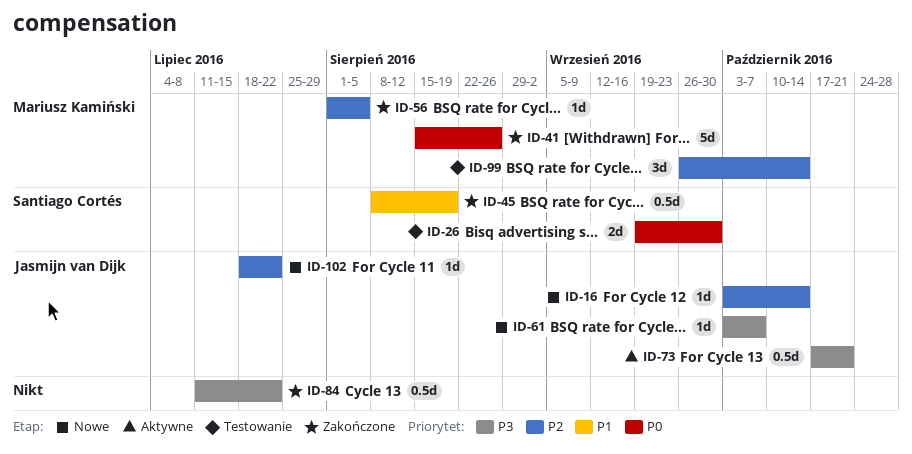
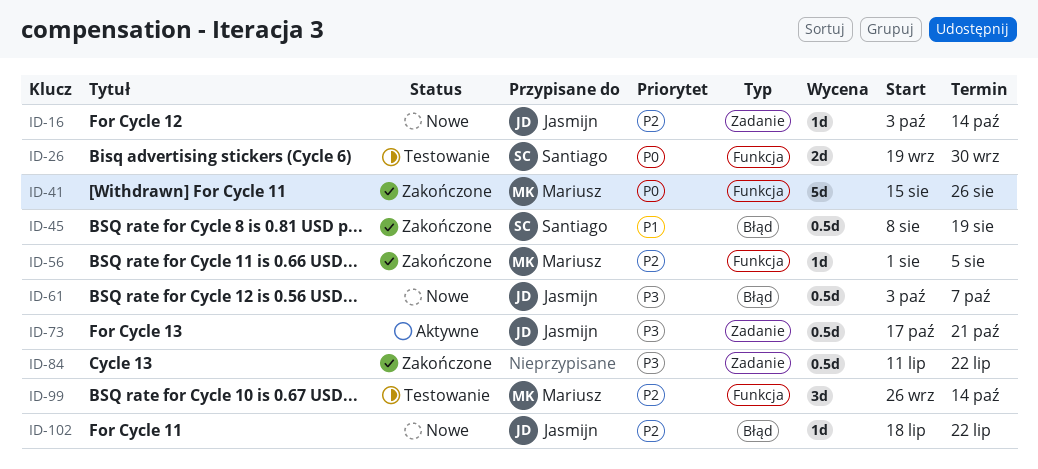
ID-61, estimate: 1d -> 0.5d

